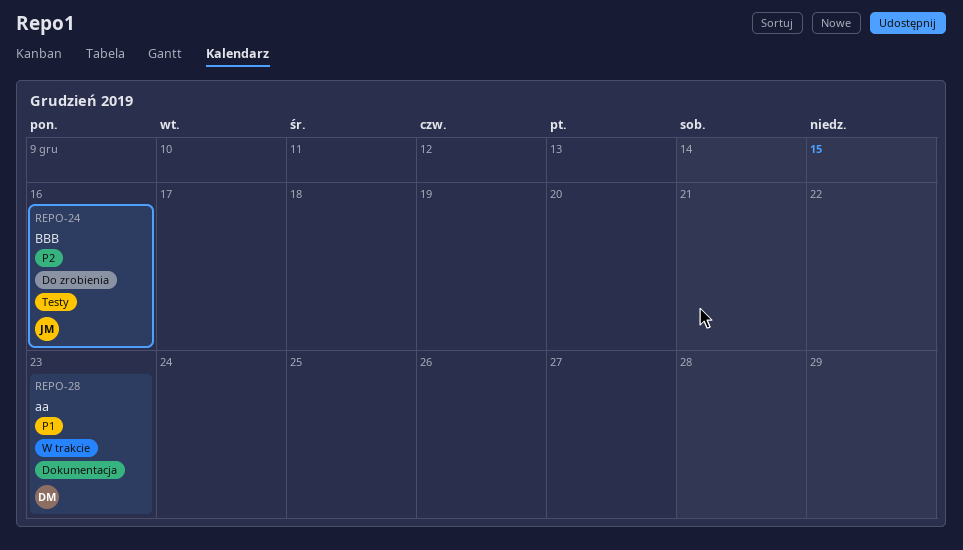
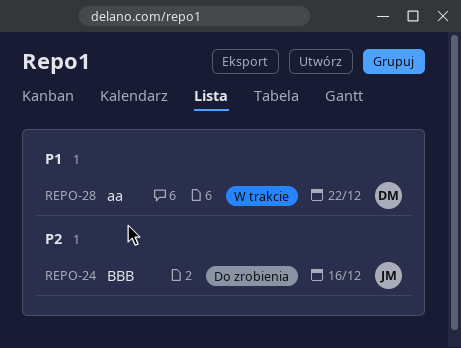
REPO-28, due: Dec 23 -> Dec 22

